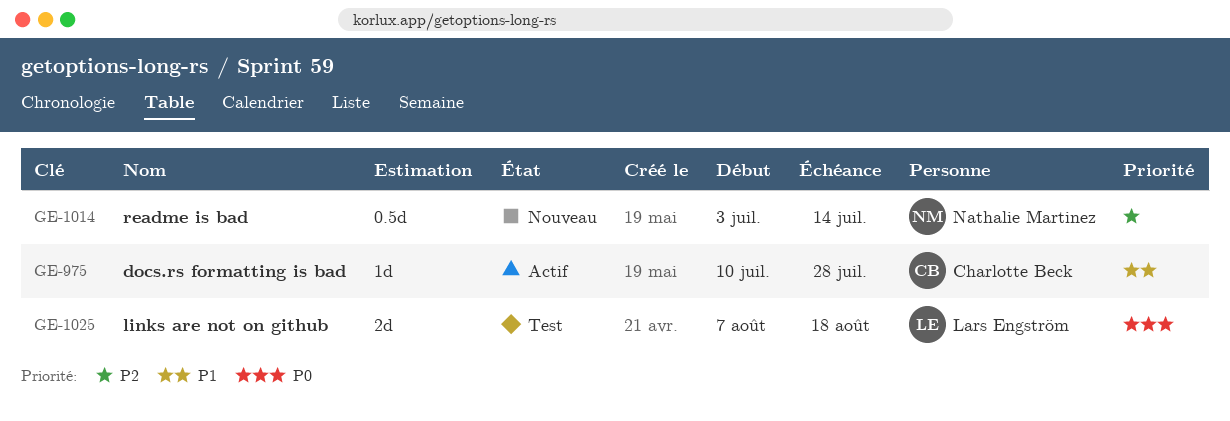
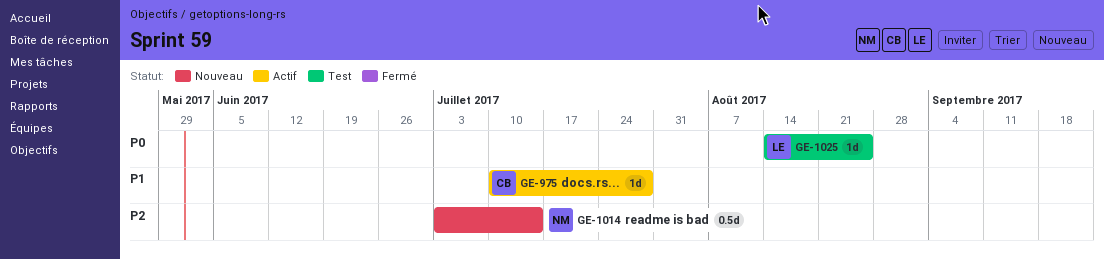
GE-1025, estimate: 2d -> 1d
GE-1025, start: Aug 7 -> Aug 14
GE-1025, due: Aug 18 -> Aug 25

